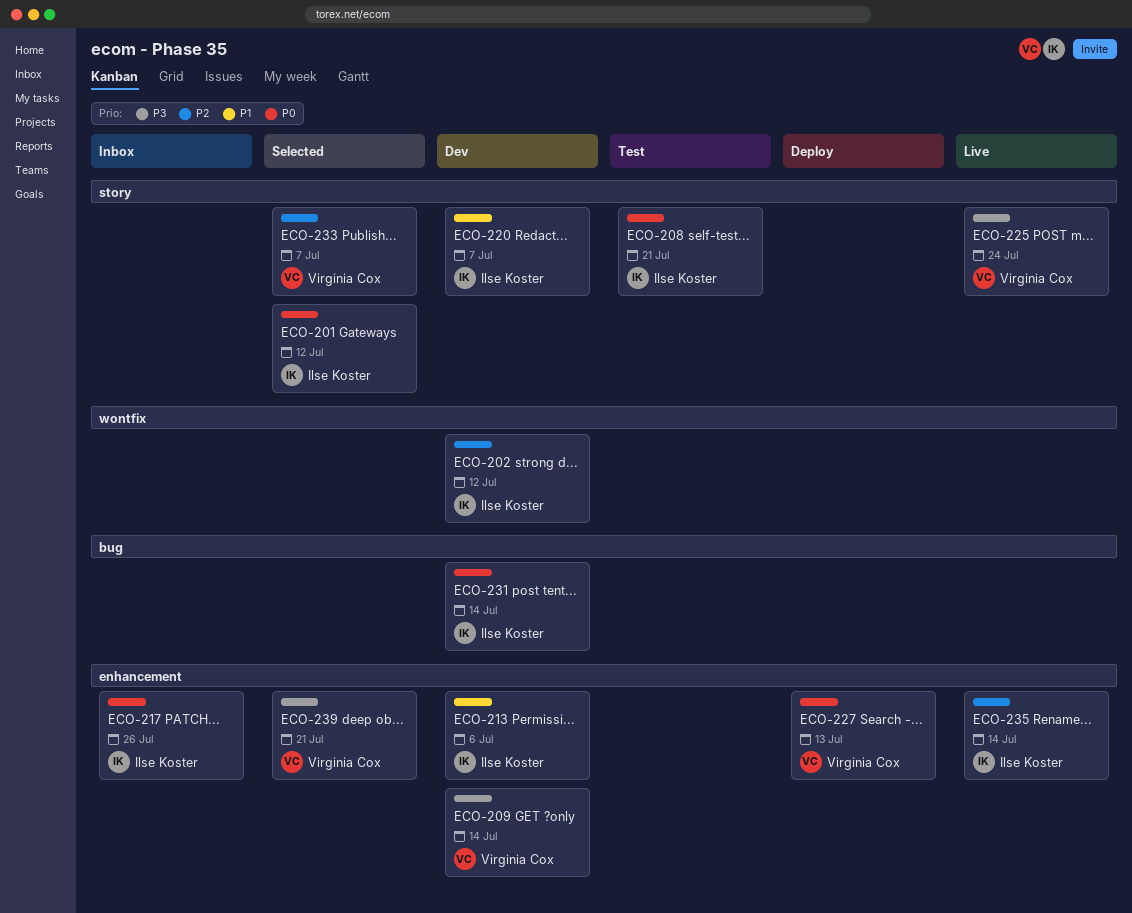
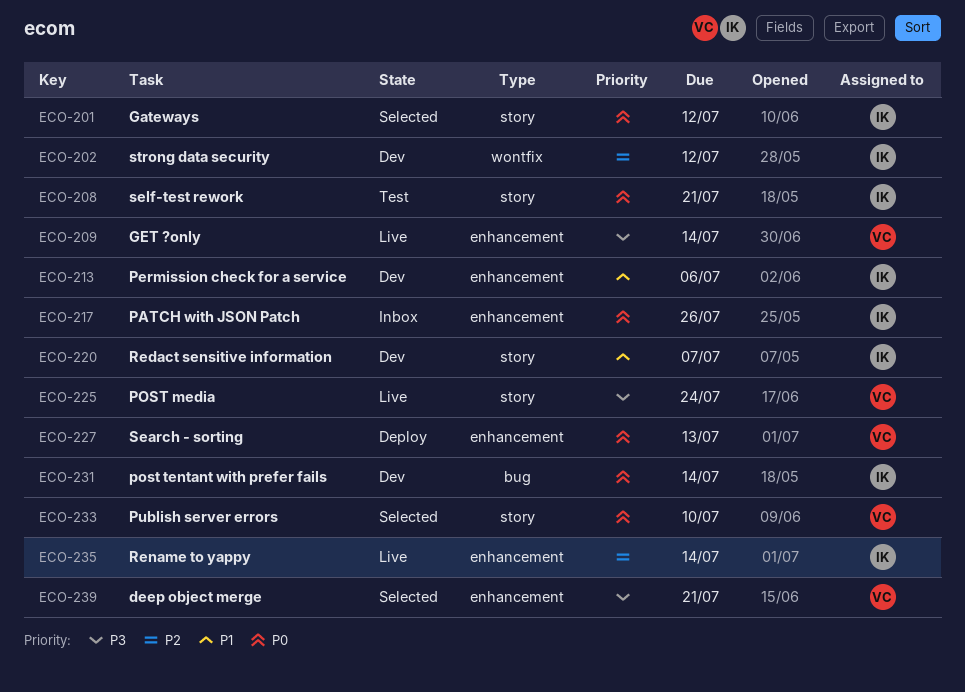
ECO-209, status: Dev -> Live
ECO-233, priority: P2 -> P0
ECO-233, due: Jul 7 -> Jul 10

